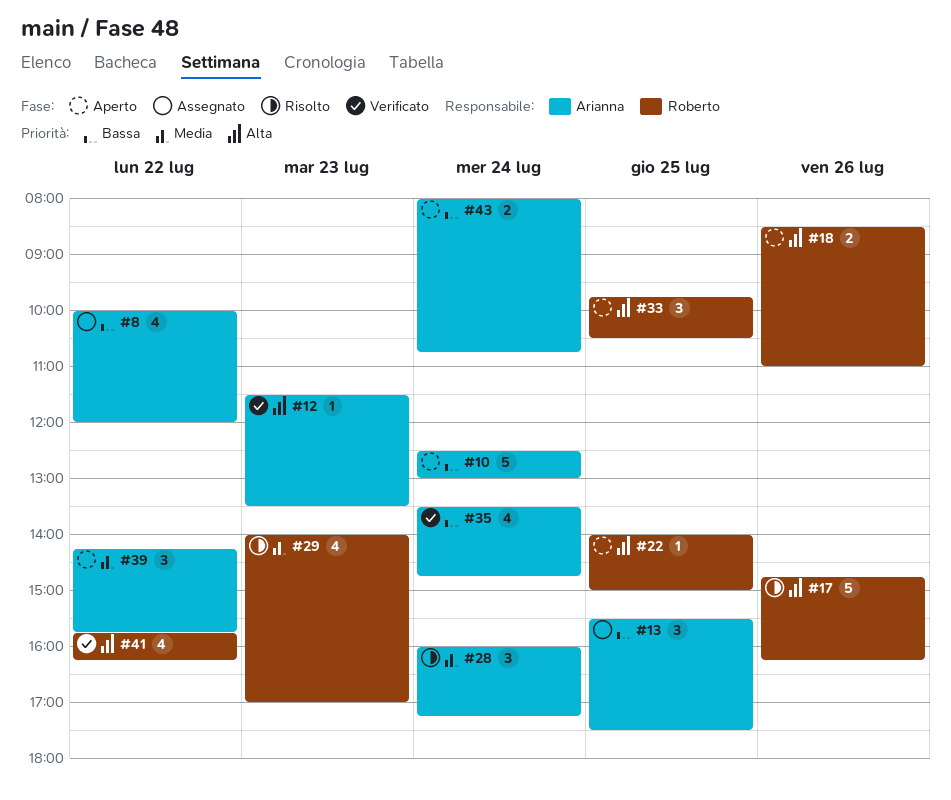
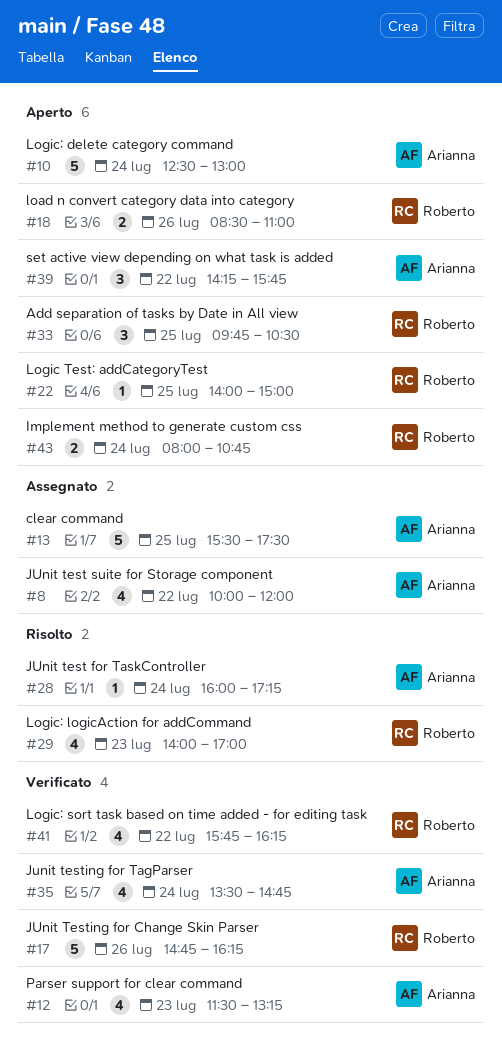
#12, estimate: 1 -> 4
#12, ends: 13:30 -> 13:15
#13, estimate: 3 -> 5
#17, status: Risolto -> Verificato
#28, estimate: 3 -> 1
#43, owner: Arianna -> Roberto

